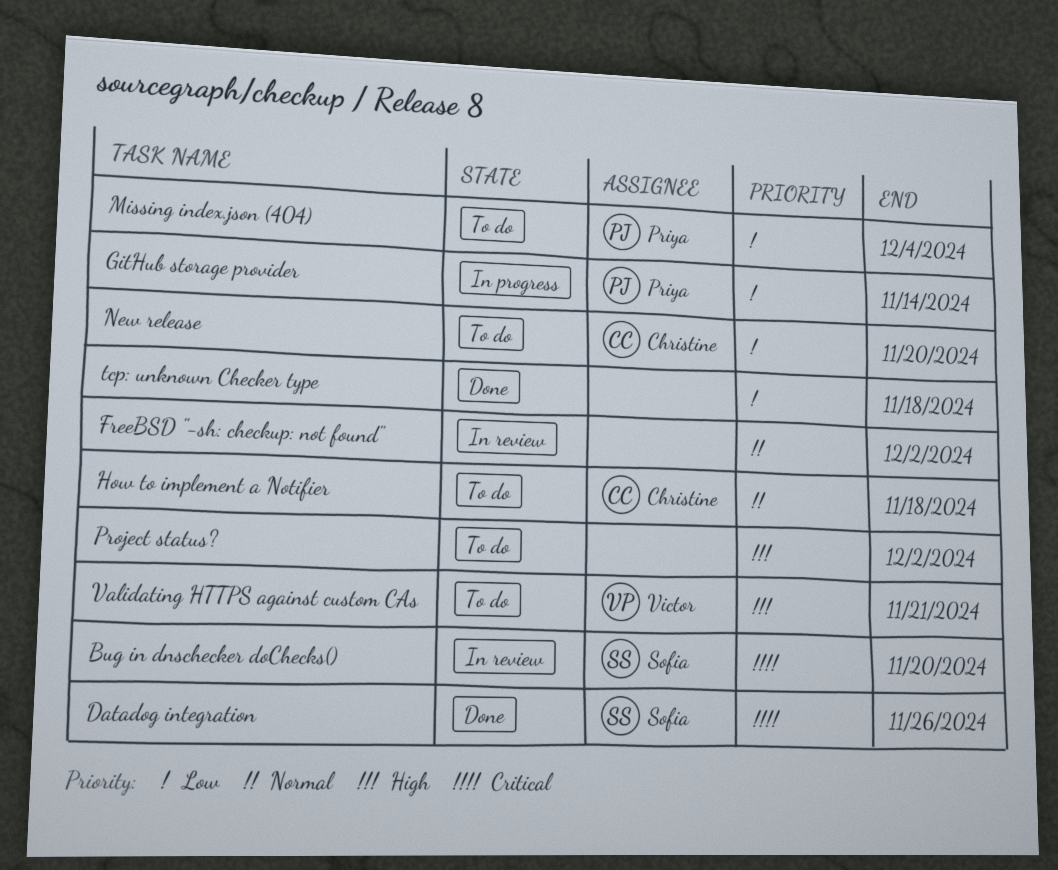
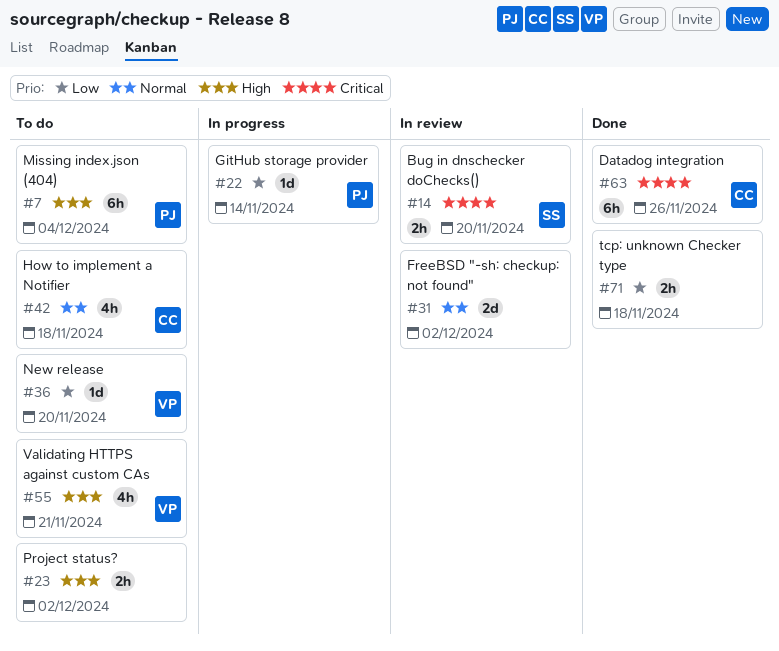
Datadog integration, owner: Sofia -> Christine
Missing index.json (404), priority: Low -> High
New release, owner: Christine -> Victor

